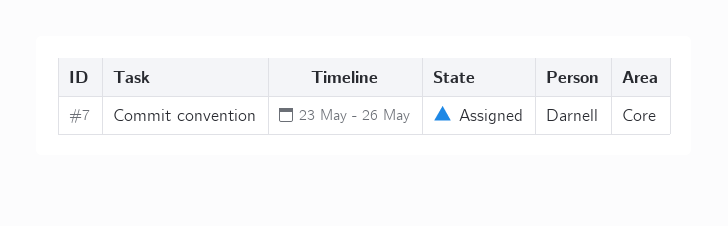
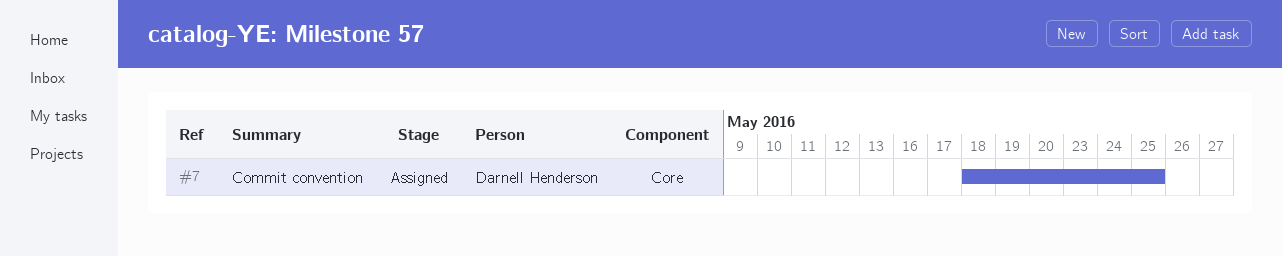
#7, start: May 23 -> May 18
#7, due: May 26 -> May 25

